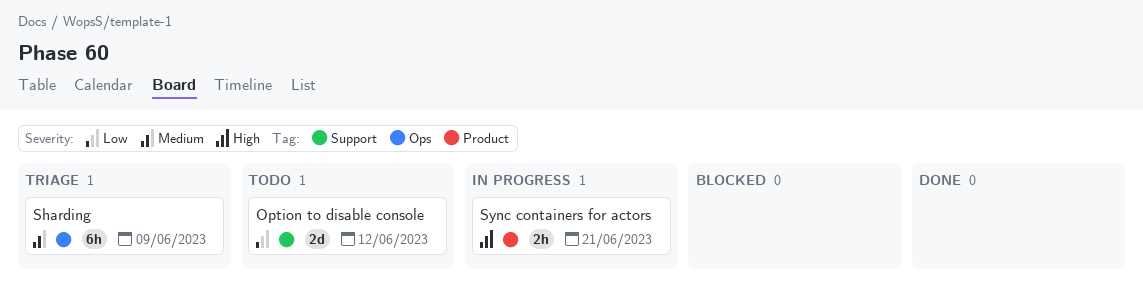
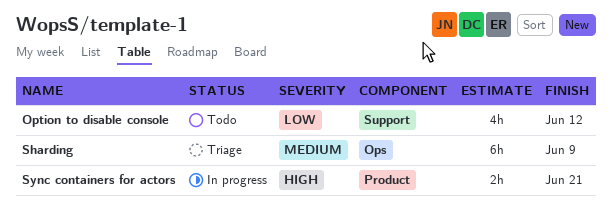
Option to disable console, estimate: 2d -> 4h

